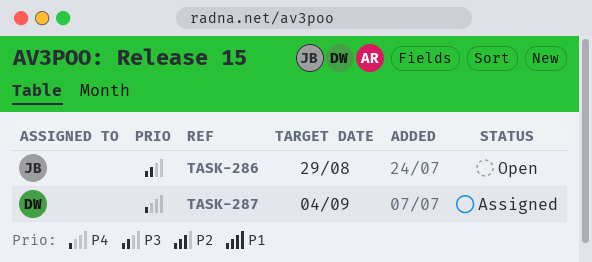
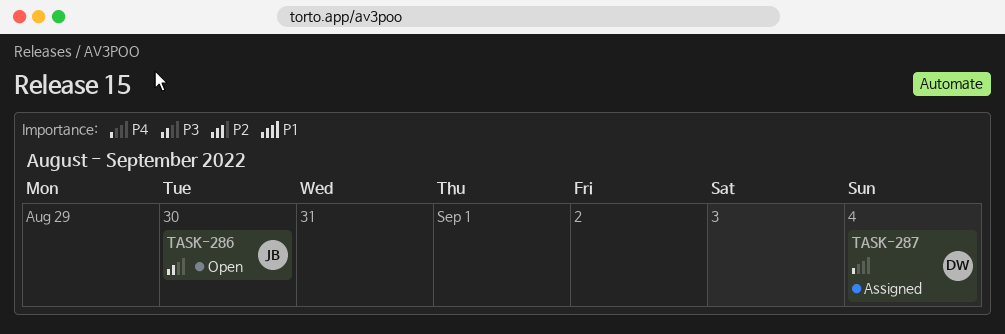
TASK-286, due: Aug 29 -> Aug 30

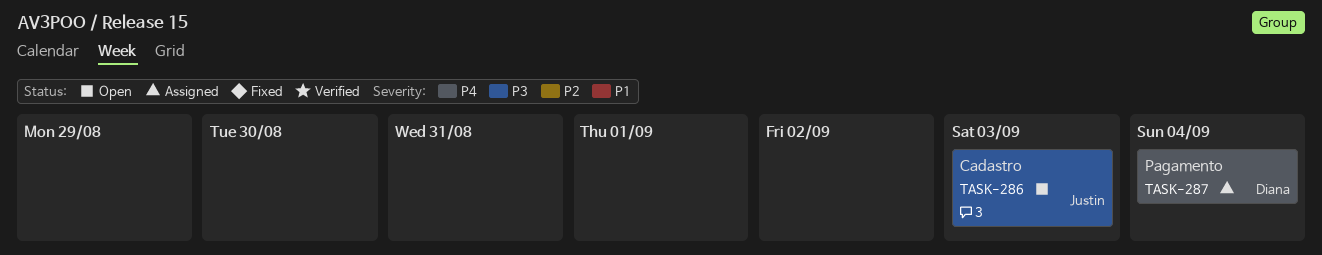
TASK-286, due: Aug 30 -> Sep 3

